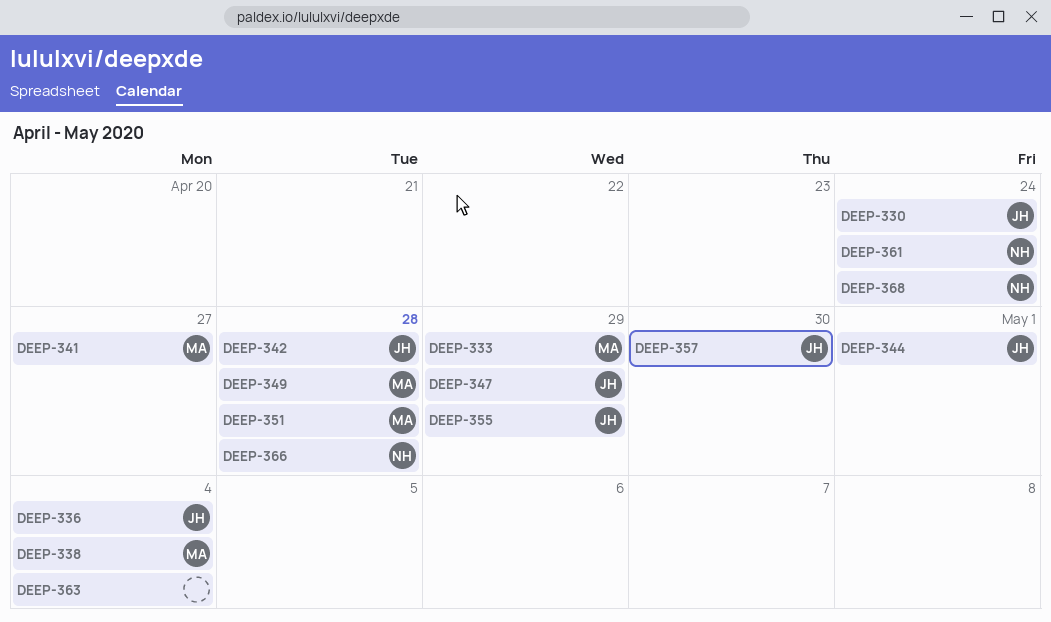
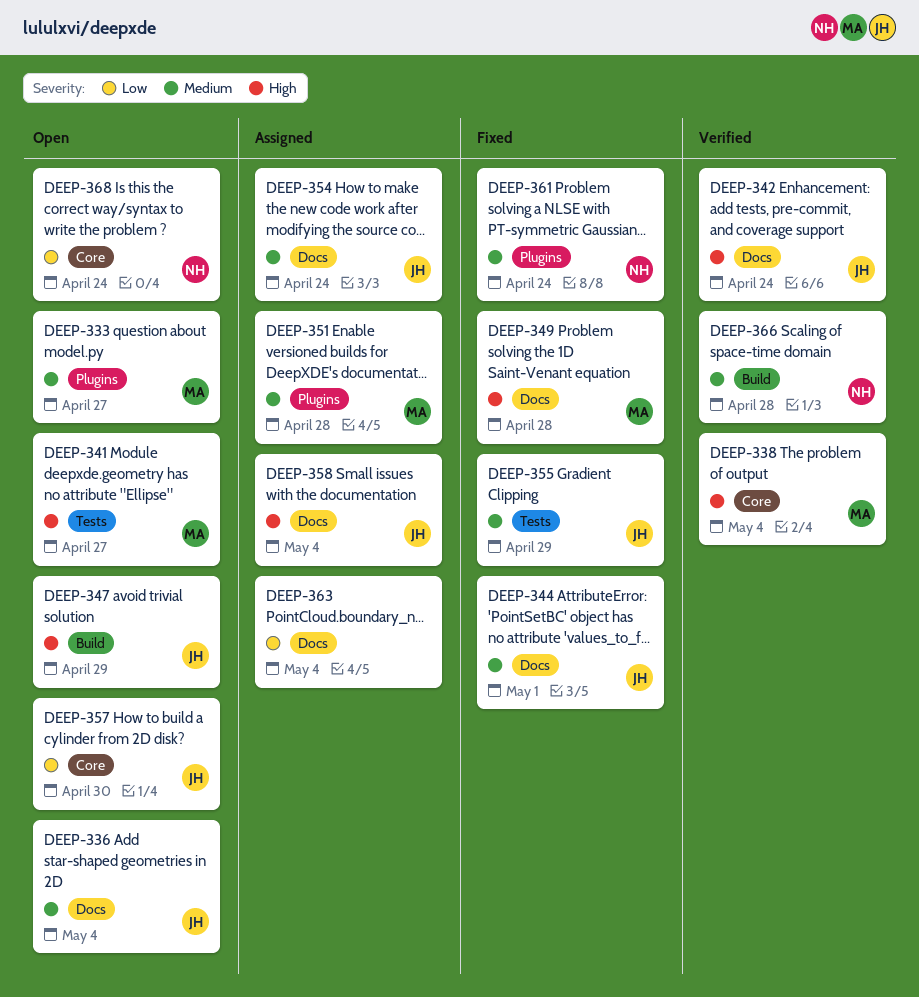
DEEP-330: present -> none
DEEP-333, due: Apr 29 -> Apr 27
DEEP-342, due: Apr 28 -> Apr 24
DEEP-354: none -> present
DEEP-358: none -> present

